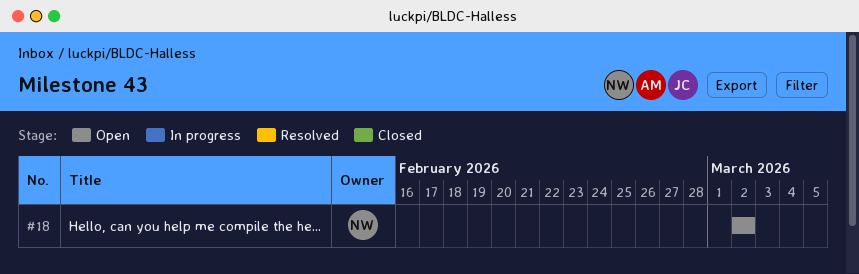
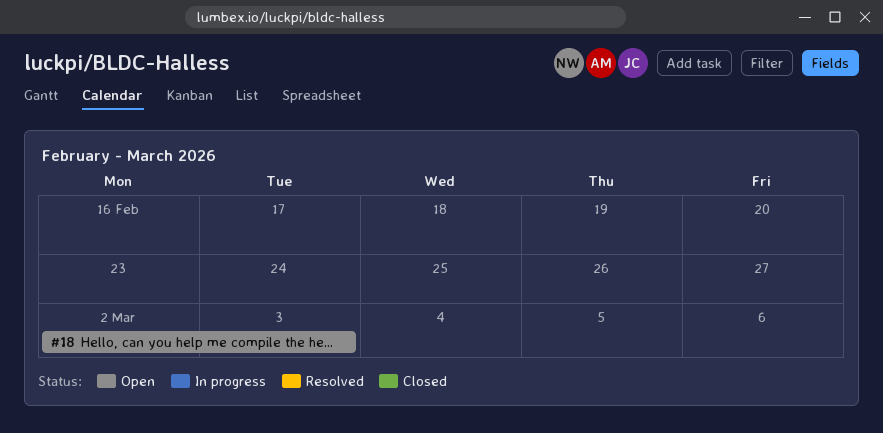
#18, due: Mar 2 -> Mar 3

